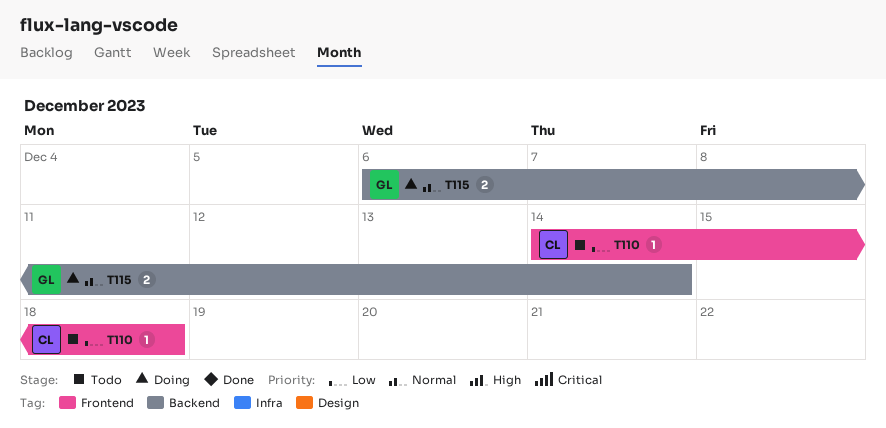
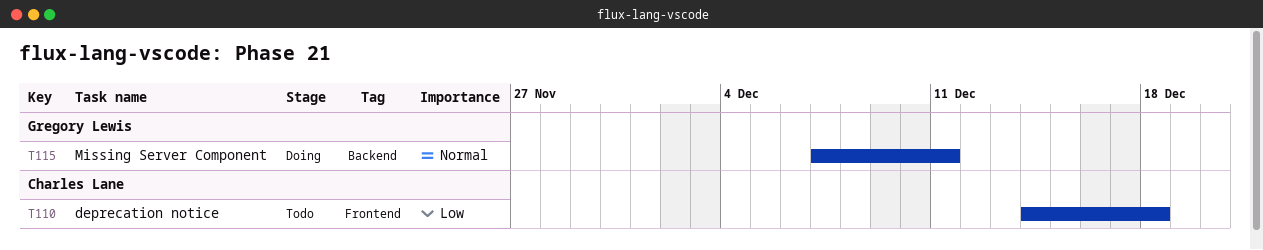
T115, start: Dec 6 -> Dec 7
T115, due: Dec 14 -> Dec 11

